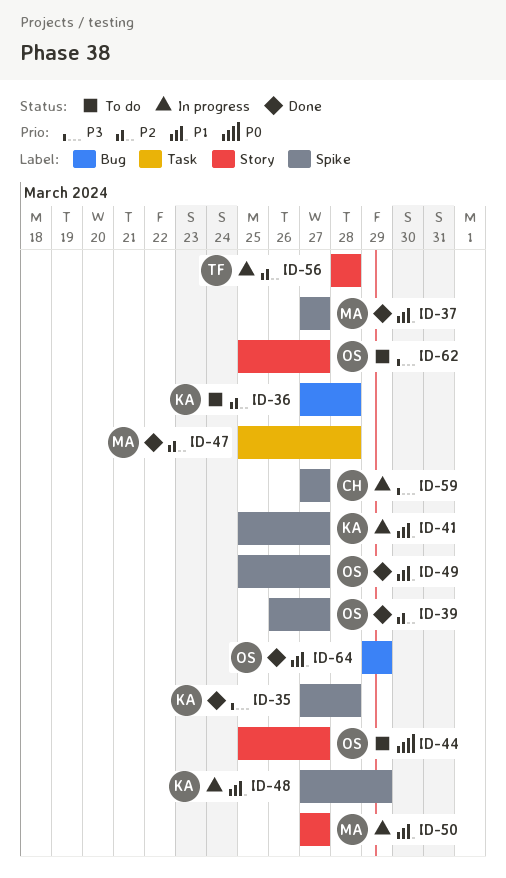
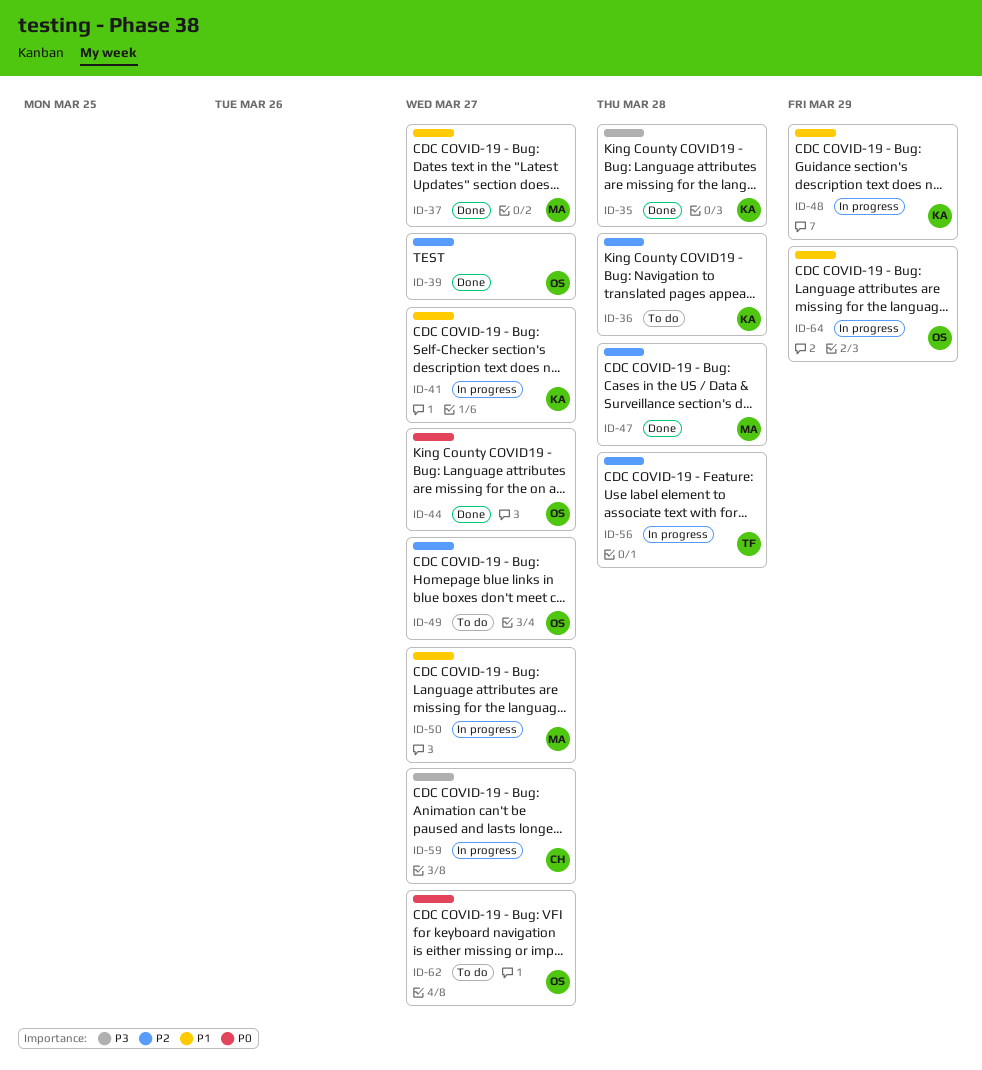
ID-44, status: To do -> Done
ID-49, status: Done -> To do
ID-49, priority: P1 -> P2
ID-62, priority: P3 -> P0
ID-64, status: Done -> In progress

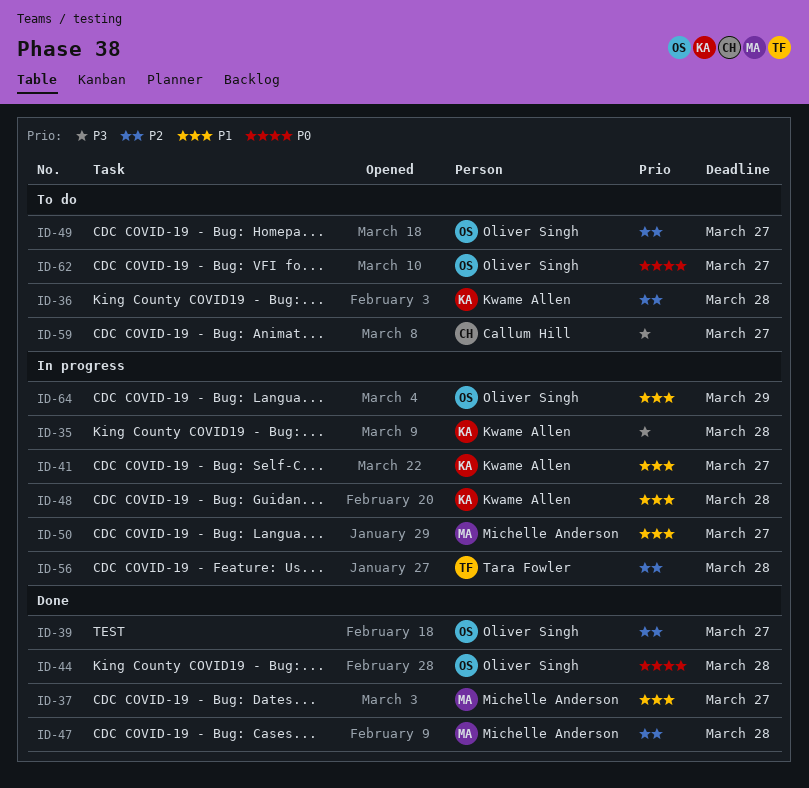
ID-35, status: Done -> In progress
ID-44, due: Mar 27 -> Mar 28
ID-48, due: Mar 29 -> Mar 28
ID-59, status: In progress -> To do

